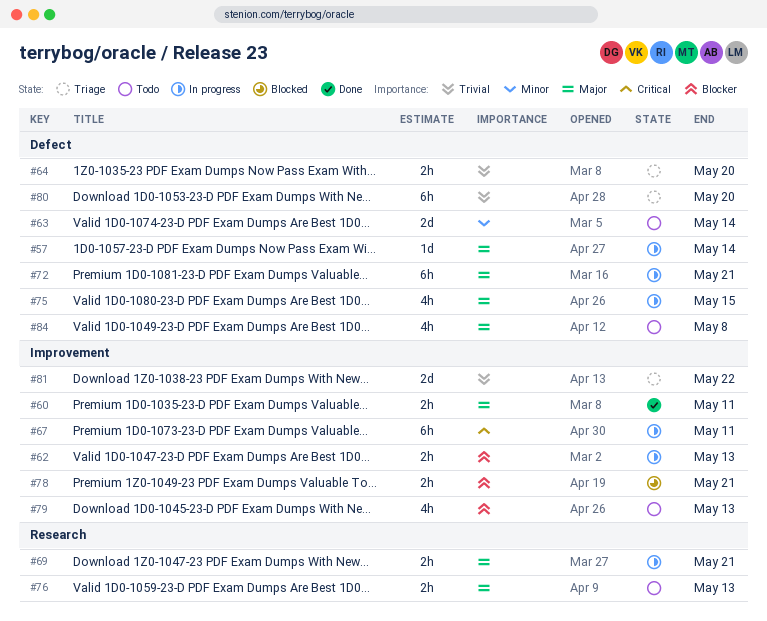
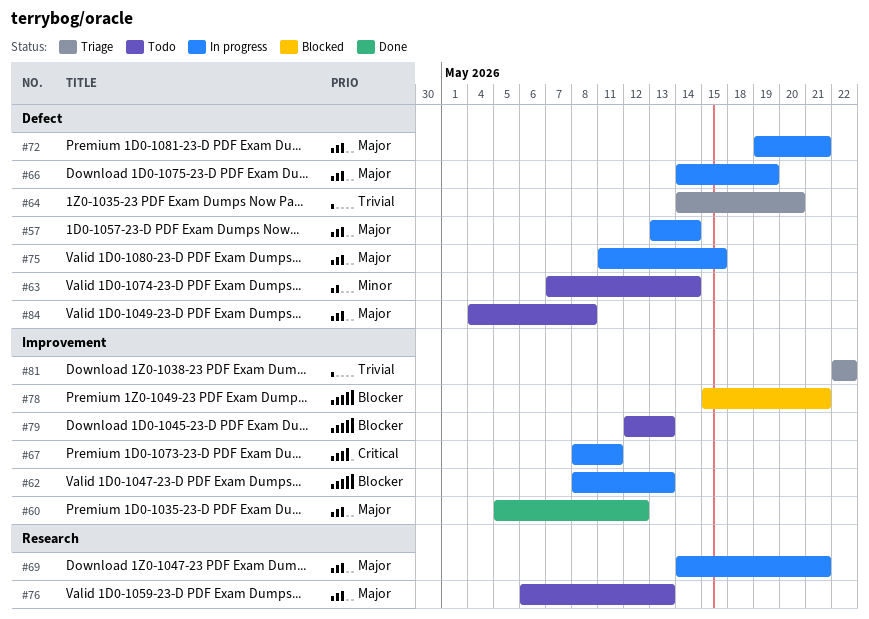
#60, due: May 11 -> May 12
#66: none -> present
#80: present -> none

